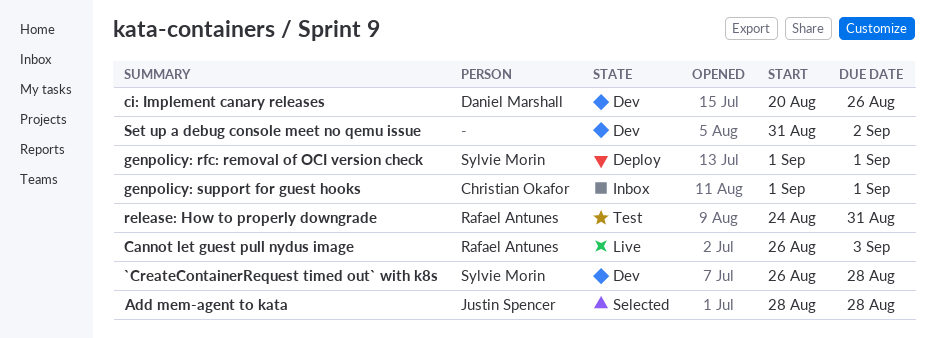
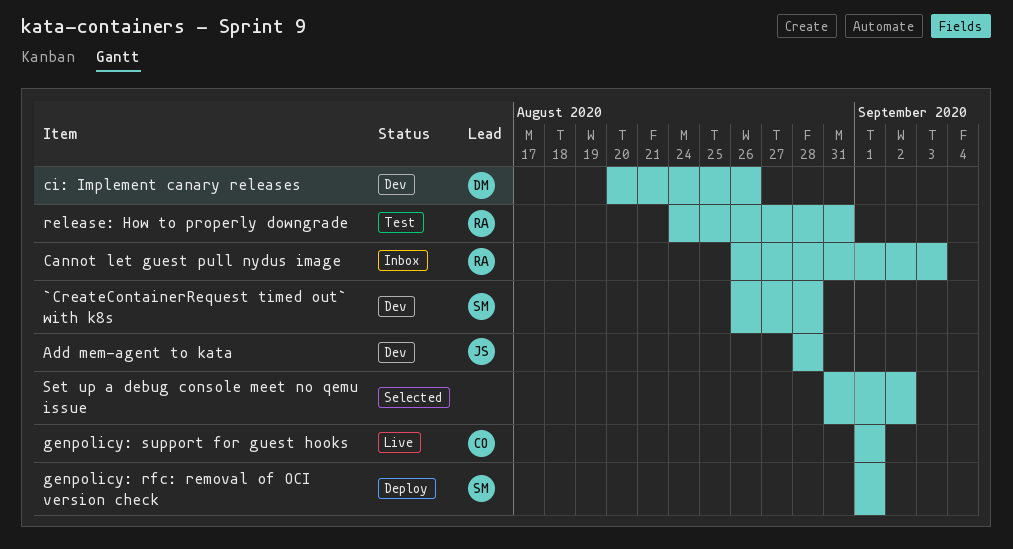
Add mem-agent to kata, status: Selected -> Dev
Cannot let guest pull nydus image, status: Live -> Inbox
genpolicy: support for guest hooks, status: Inbox -> Live
Set up a debug console meet no qemu issue, status: Dev -> Selected

